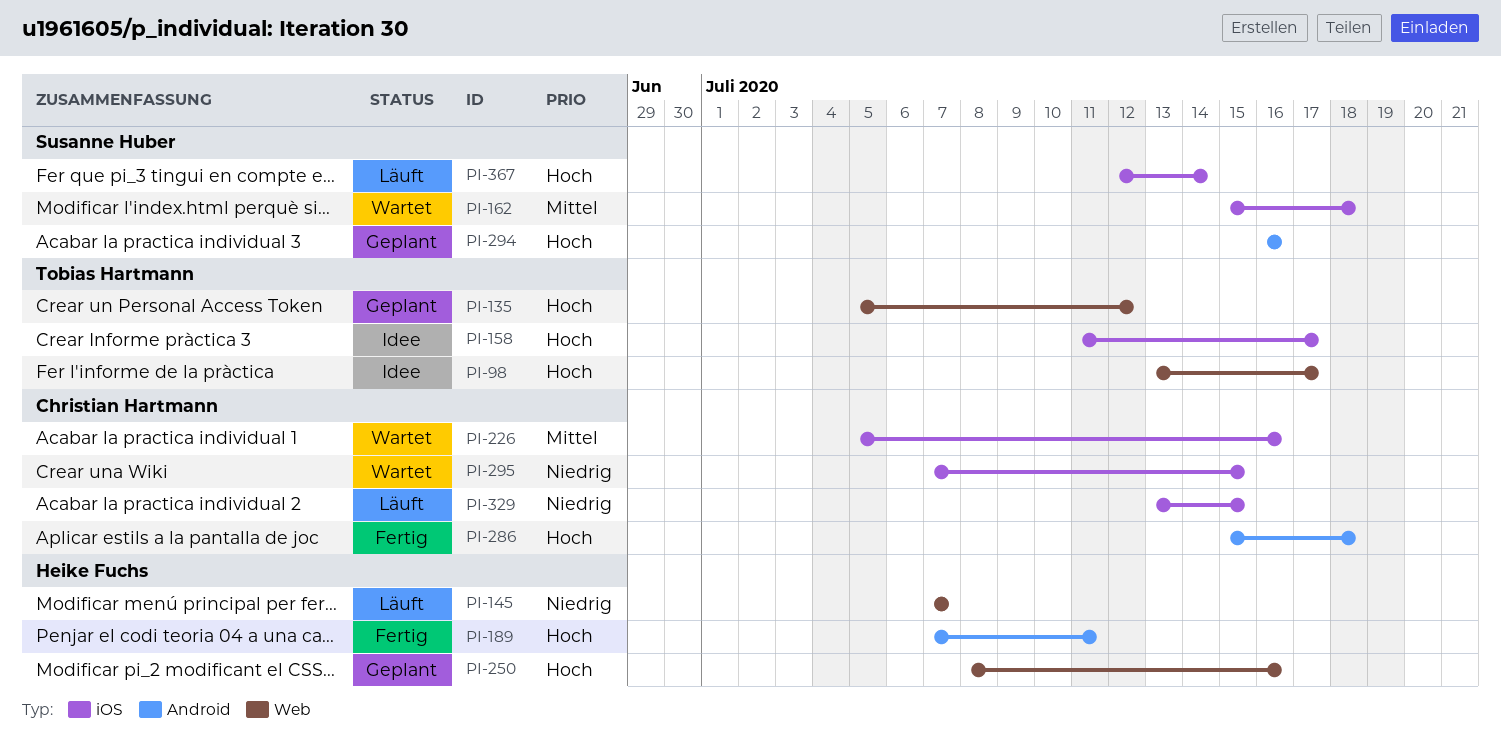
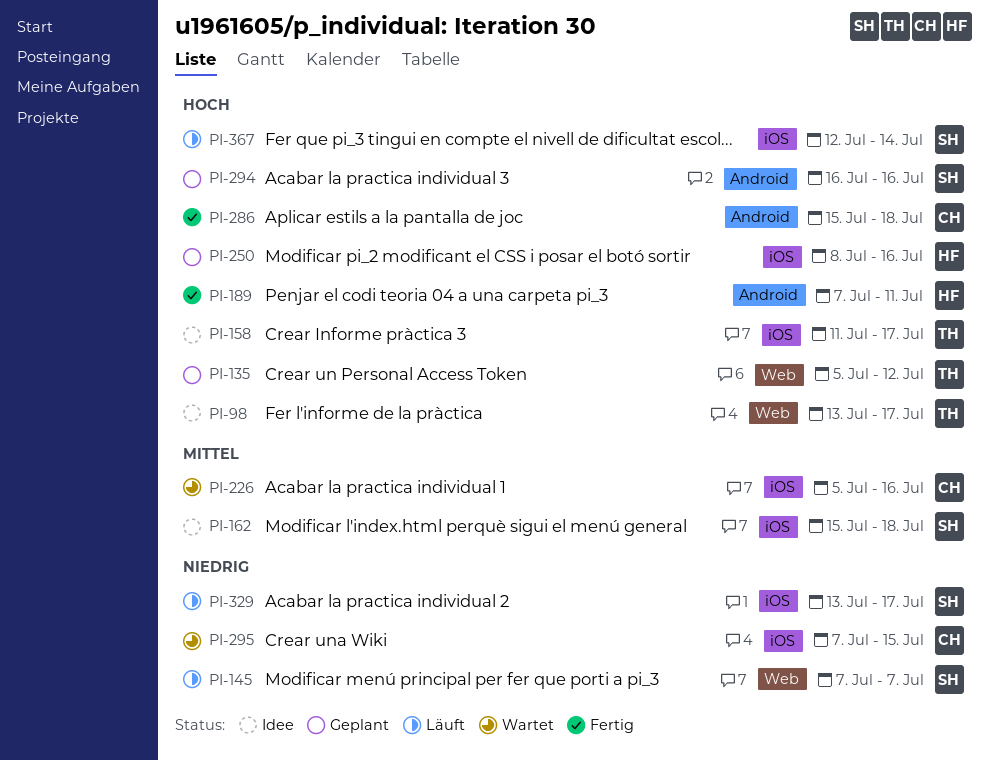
PI-145, owner: Heike Fuchs -> Susanne Huber
PI-162, status: Wartet -> Idee
PI-250, label: Web -> iOS
PI-329, owner: Christian Hartmann -> Susanne Huber
PI-329, due: Jul 15 -> Jul 17

